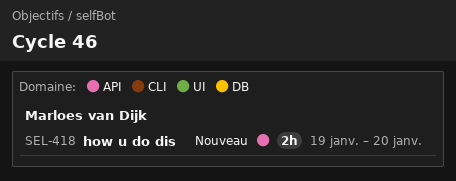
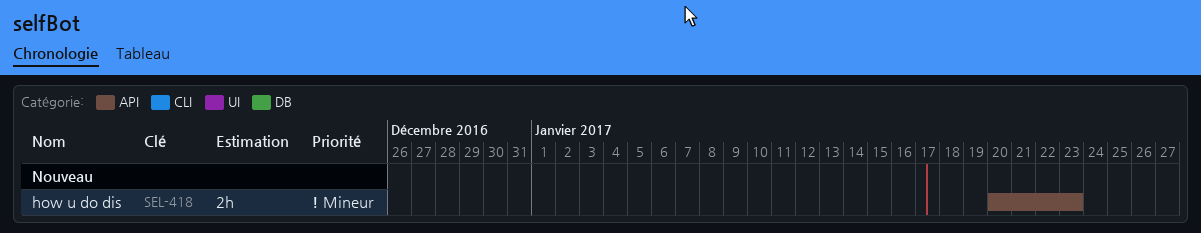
SEL-418, start: Jan 19 -> Jan 20
SEL-418, due: Jan 20 -> Jan 23

